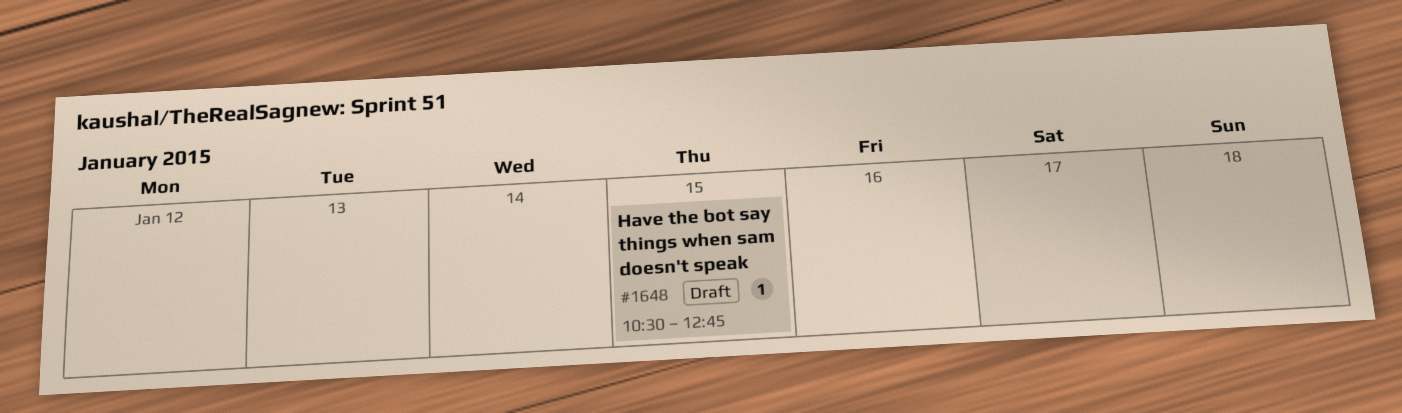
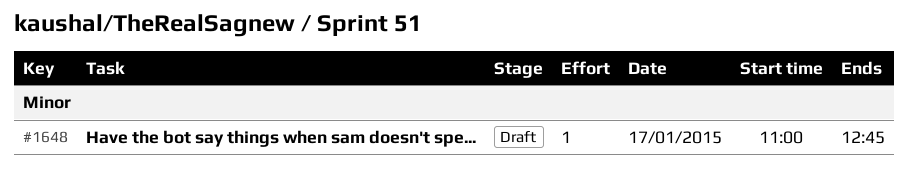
#1648, day: Jan 15 -> Jan 17
#1648, begins: 10:30 -> 11:00

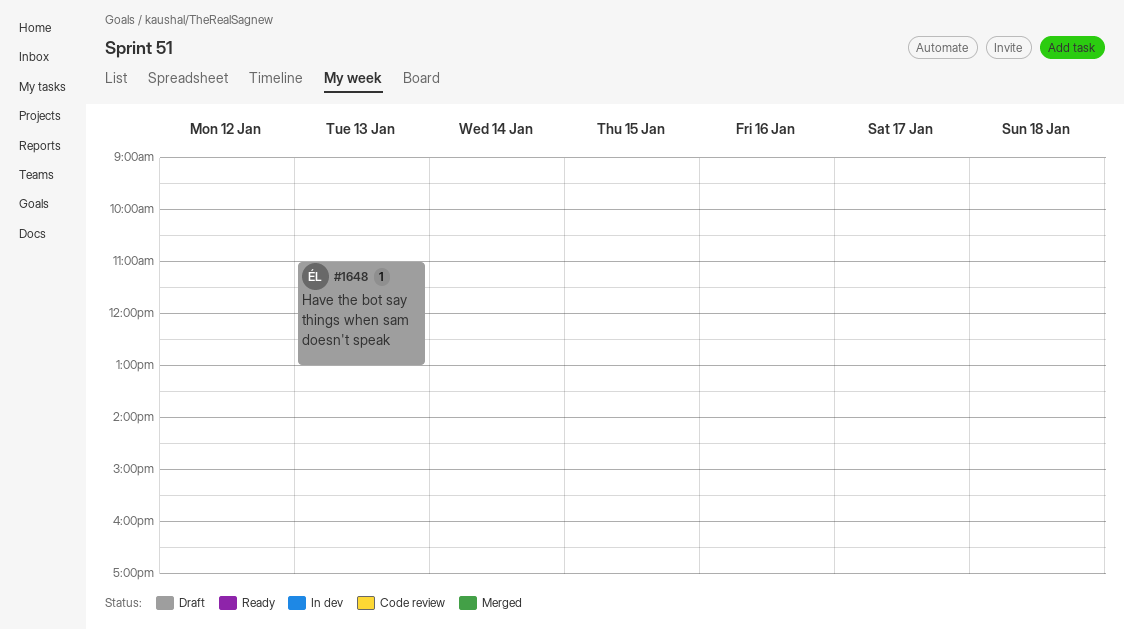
#1648, day: Jan 17 -> Jan 13
#1648, ends: 12:45 -> 13:00

